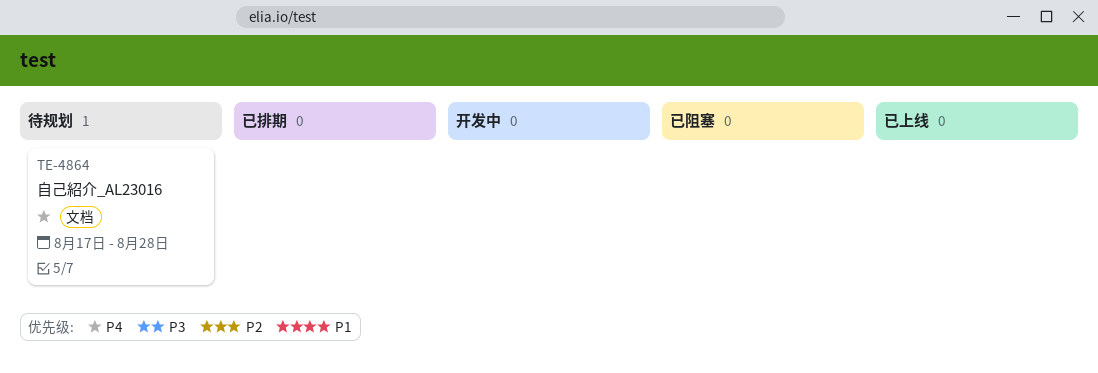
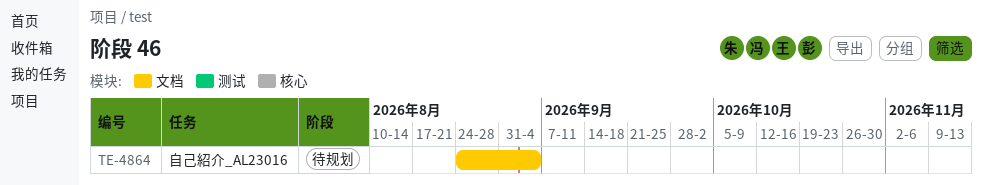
TE-4864, start: Aug 17 -> Aug 24
TE-4864, due: Aug 28 -> Sep 4

